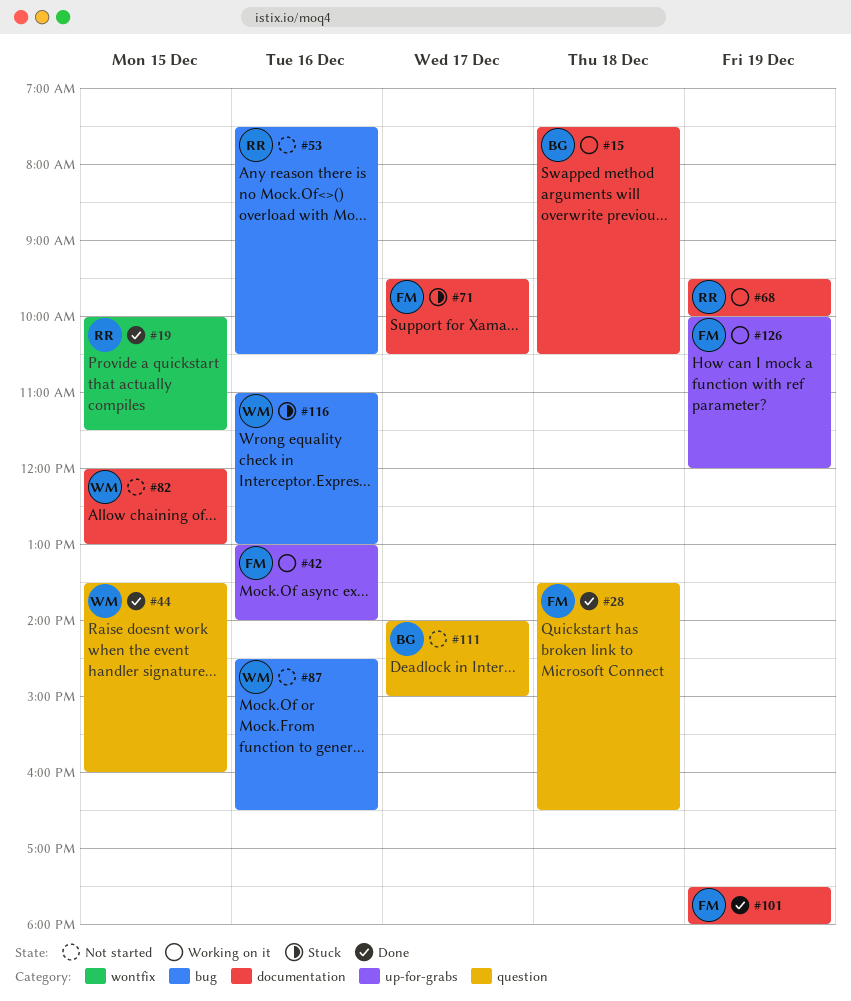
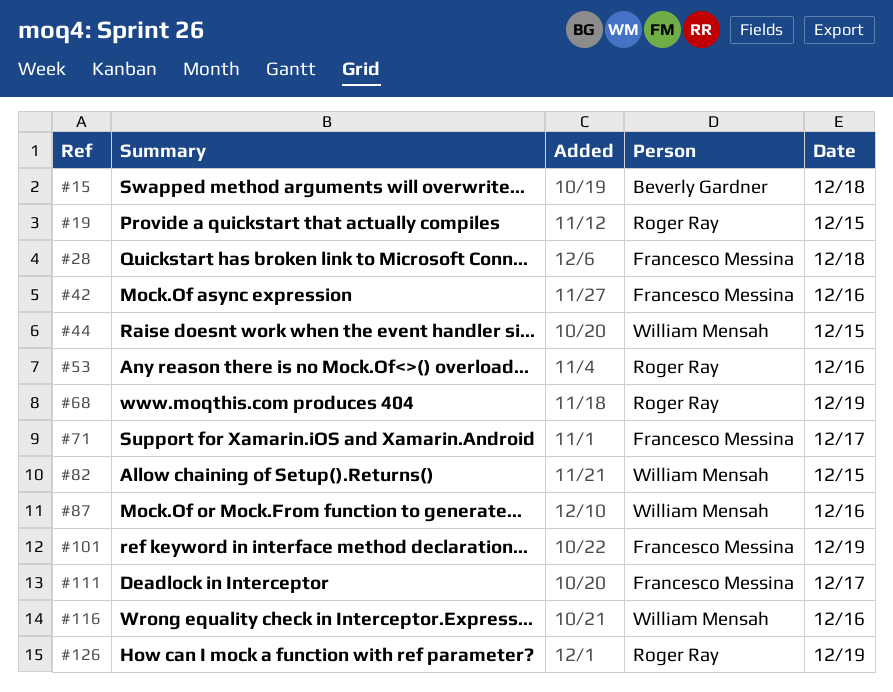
#111, owner: Beverly Gardner -> Francesco Messina
#126, owner: Francesco Messina -> Roger Ray

